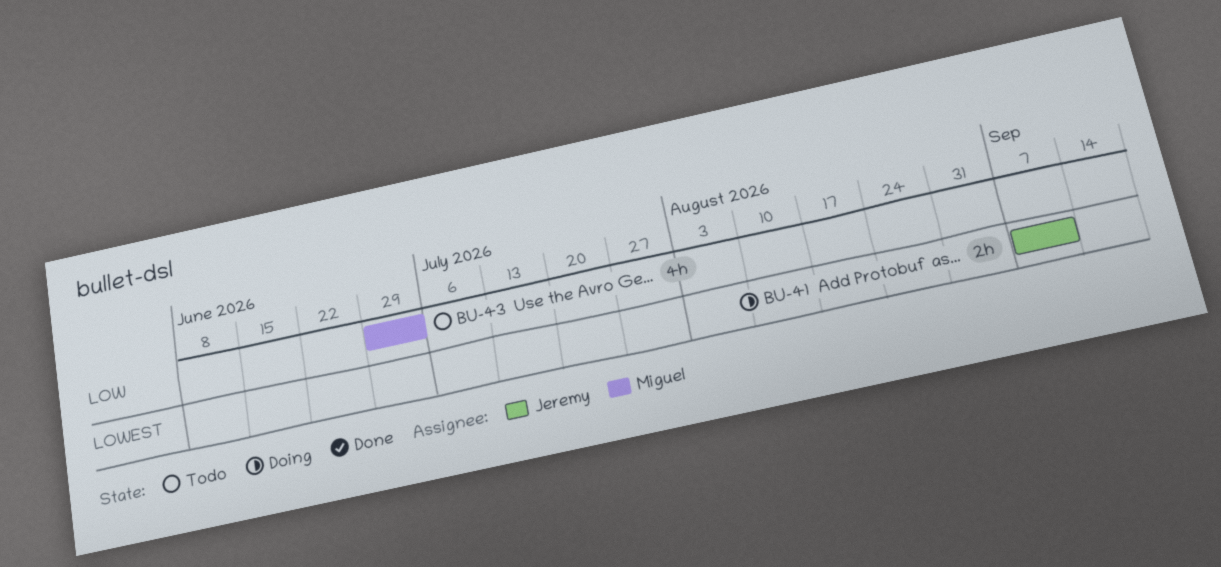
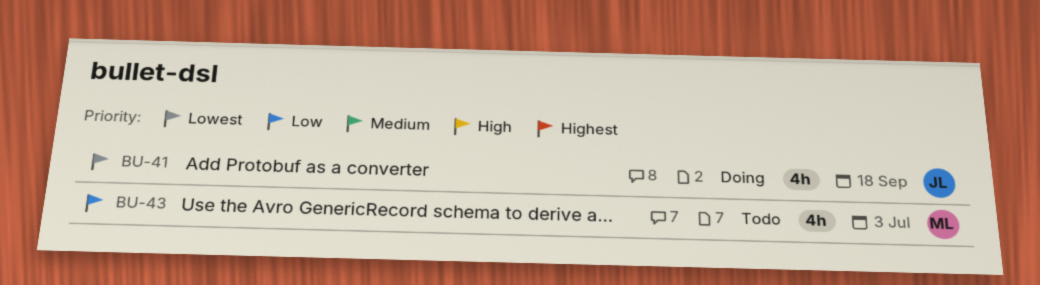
BU-41, estimate: 2h -> 4h
BU-41, due: Sep 11 -> Sep 18

